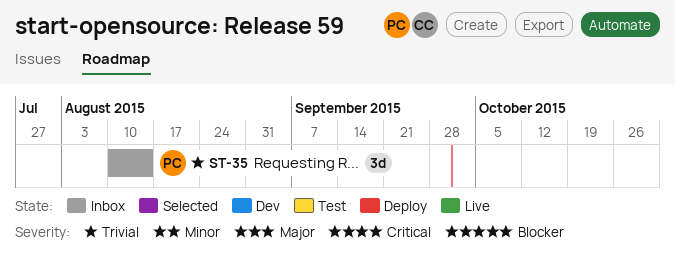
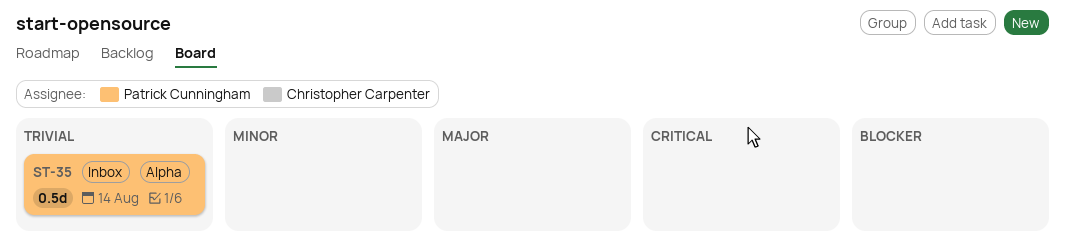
ST-35, estimate: 3d -> 0.5d

